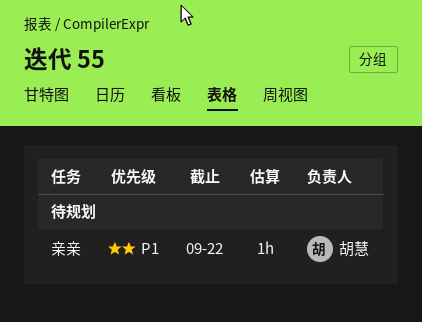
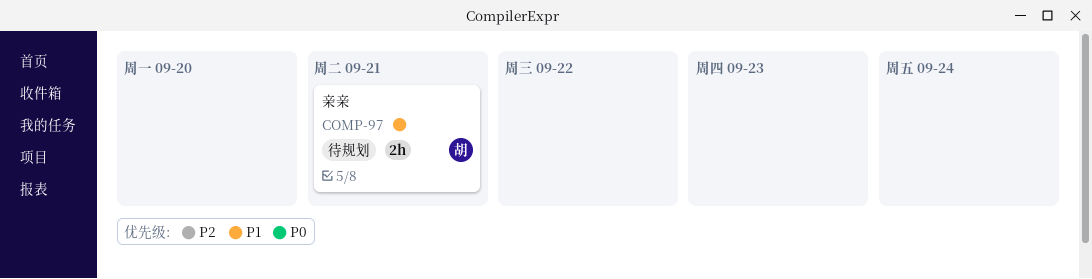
亲亲, estimate: 1h -> 2h
亲亲, due: Sep 22 -> Sep 21

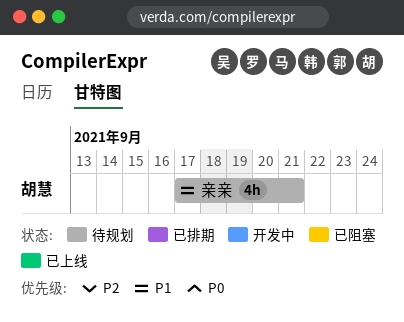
亲亲, estimate: 2h -> 4h

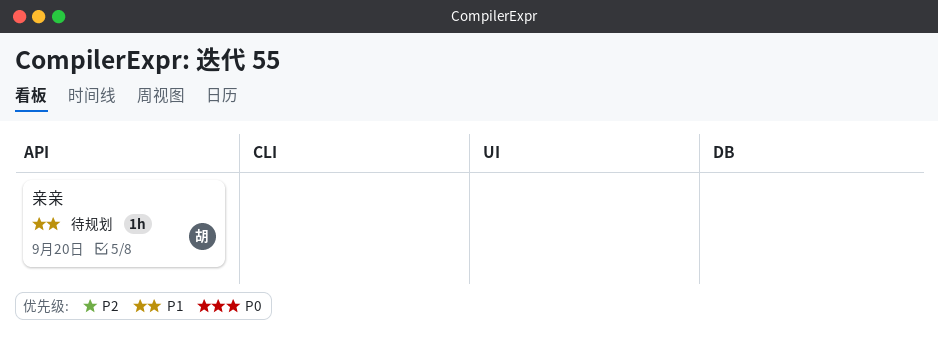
亲亲, estimate: 4h -> 1h
亲亲, due: Sep 21 -> Sep 20

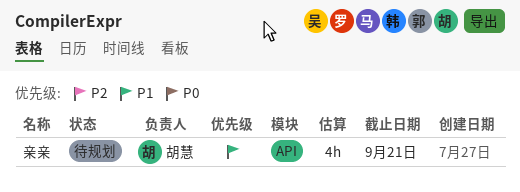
亲亲, estimate: 1h -> 4h
亲亲, due: Sep 20 -> Sep 21

